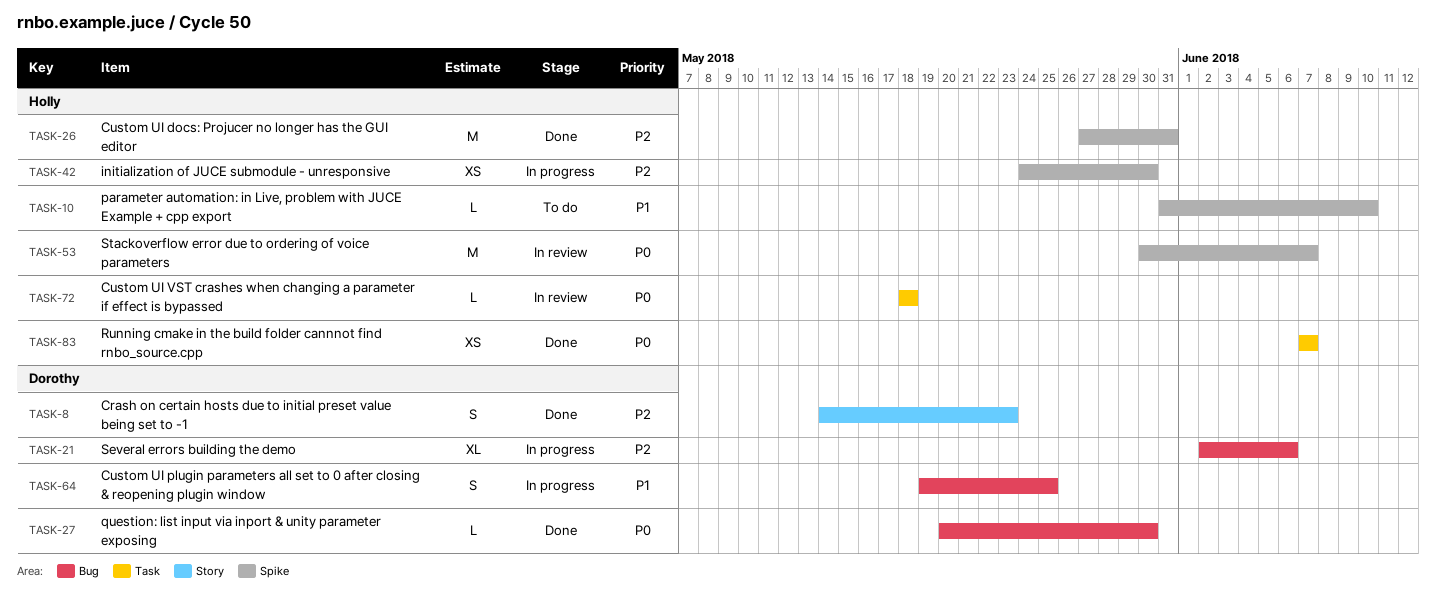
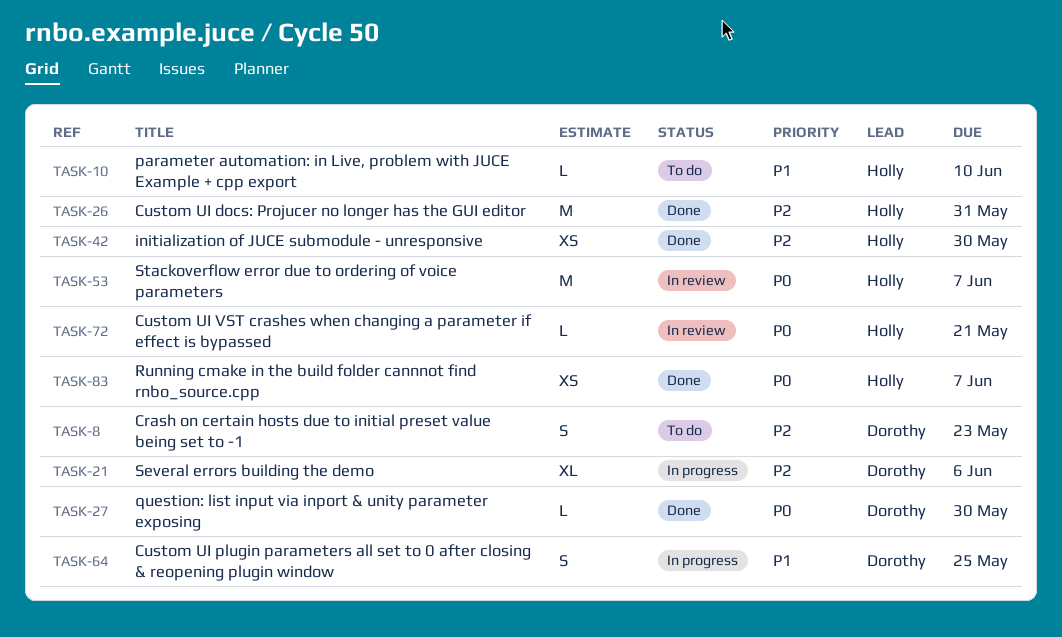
TASK-8, status: Done -> To do
TASK-42, status: In progress -> Done
TASK-72, due: May 18 -> May 21

